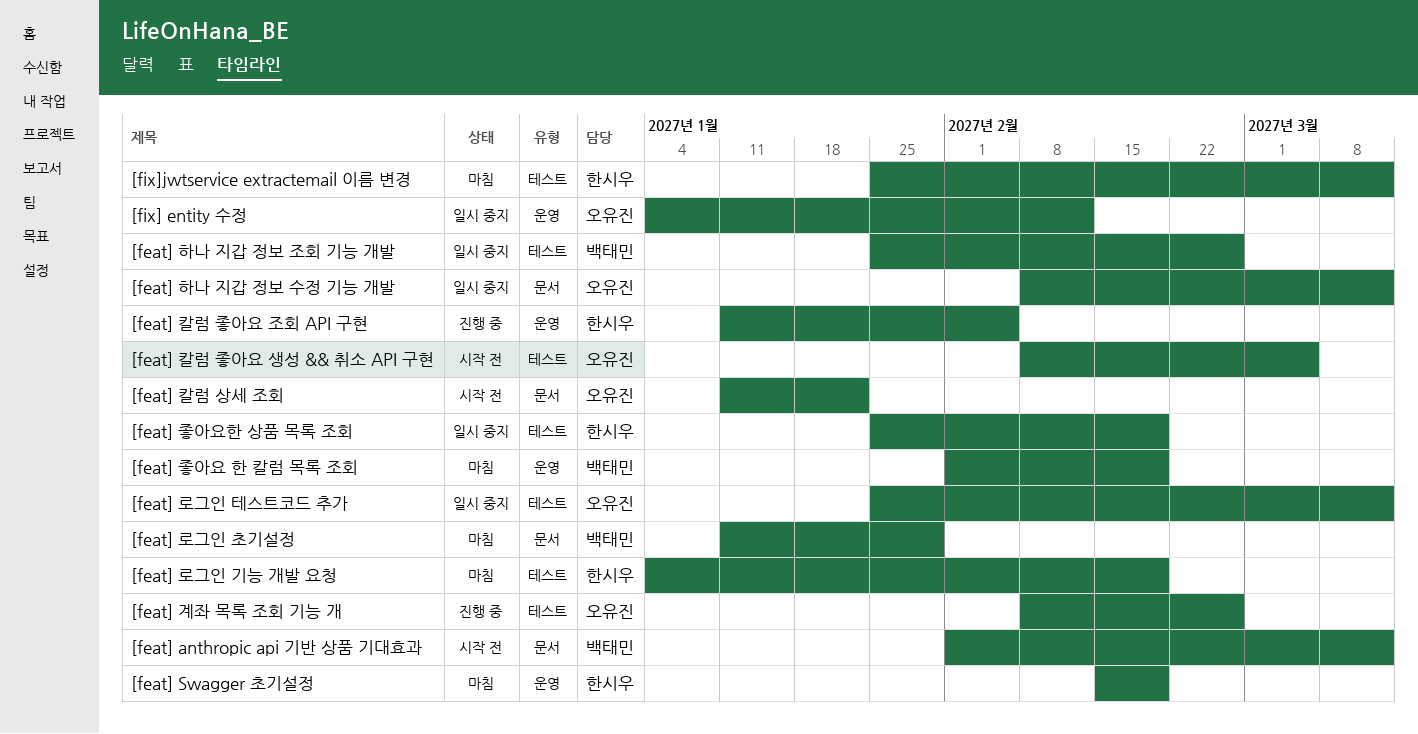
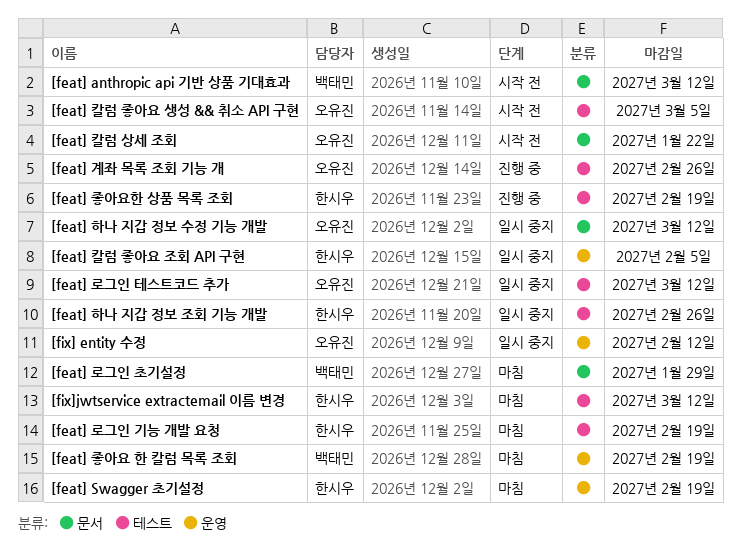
[feat] 좋아요한 상품 목록 조회, status: 일시 중지 -> 진행 중
[feat] 칼럼 좋아요 조회 API 구현, status: 진행 중 -> 일시 중지
[feat] 하나 지갑 정보 조회 기능 개발, owner: 백태민 -> 한시우

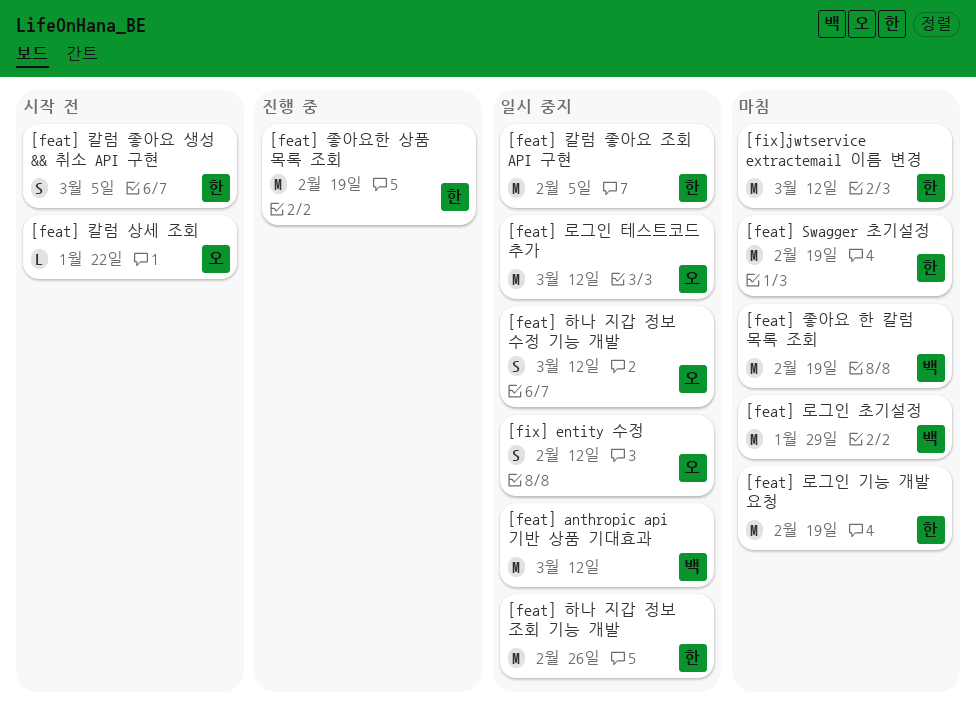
[feat] anthropic api 기반 상품 기대효과, status: 시작 전 -> 일시 중지
[feat] 계좌 목록 조회 기능 개: present -> none
[feat] 칼럼 좋아요 생성 && 취소 API 구현, owner: 오유진 -> 한시우

